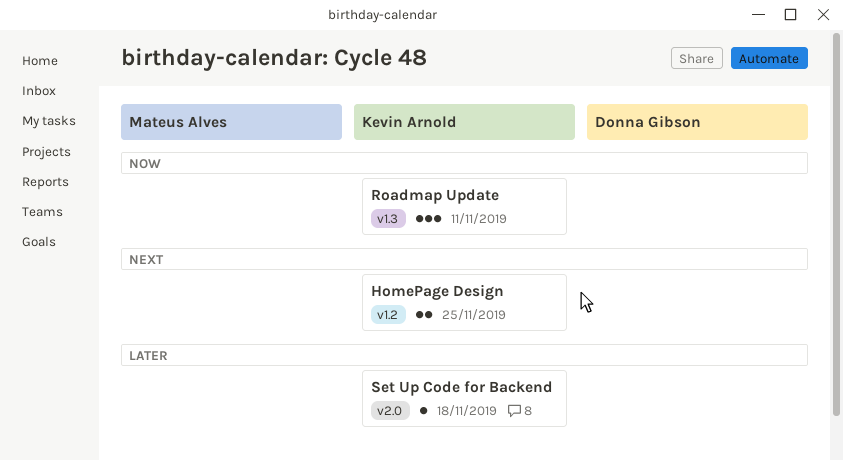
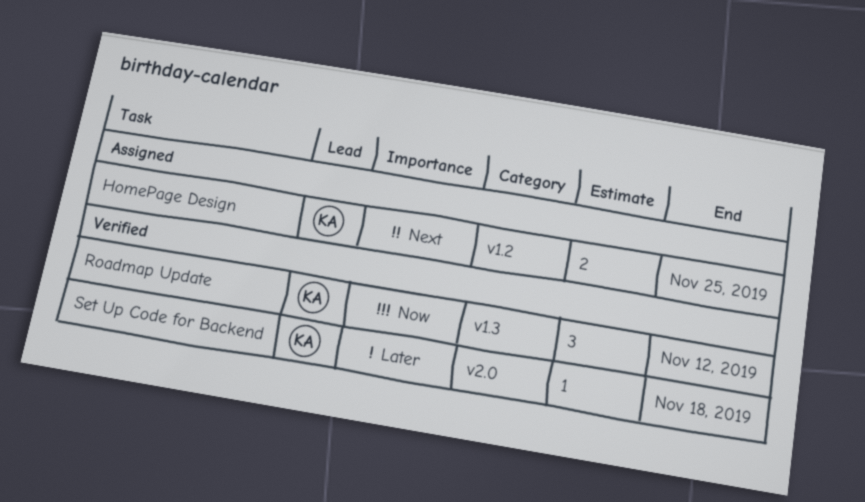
Roadmap Update, due: Nov 11 -> Nov 12

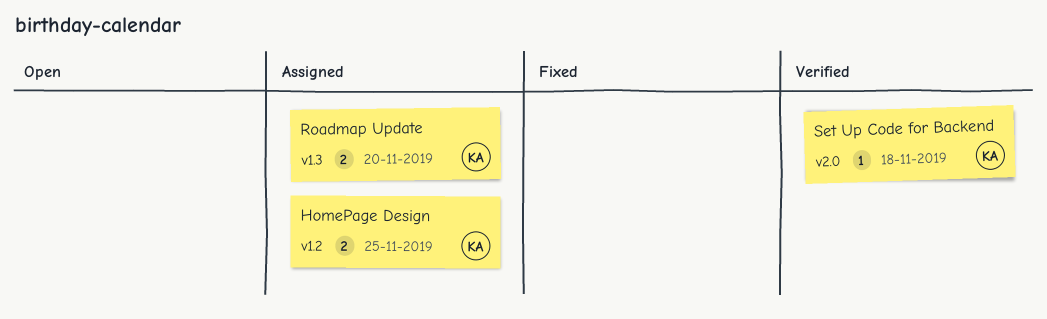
Roadmap Update, status: Verified -> Assigned
Roadmap Update, estimate: 3 -> 2
Roadmap Update, due: Nov 12 -> Nov 20

